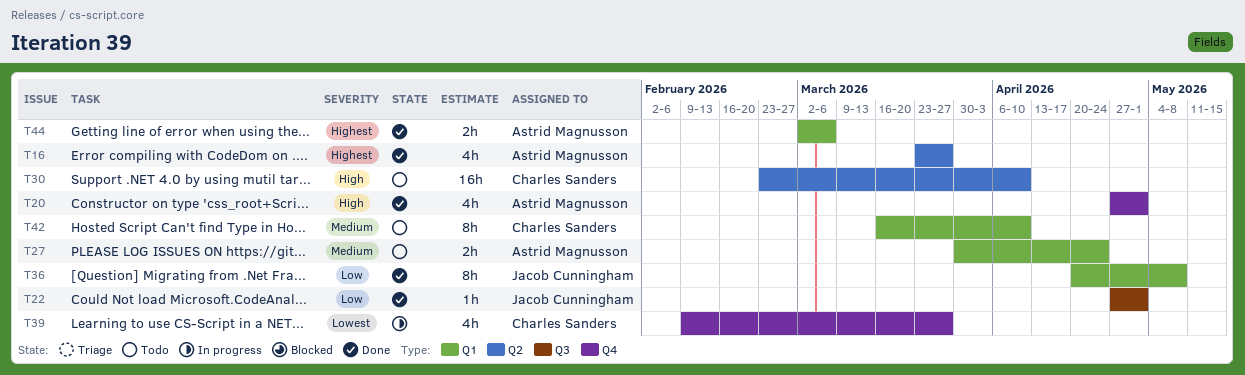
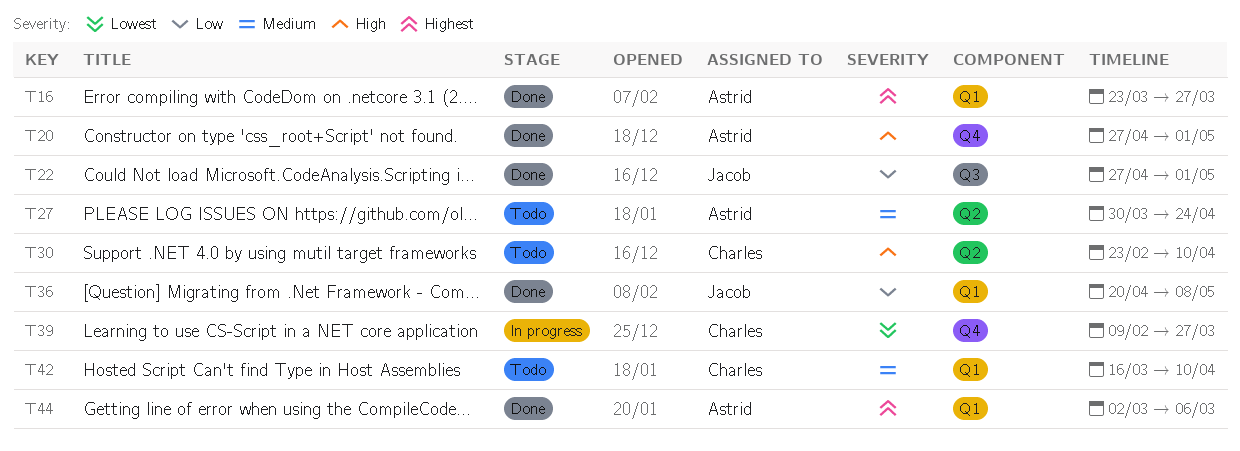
T16, label: Q2 -> Q1
T27, label: Q1 -> Q2

